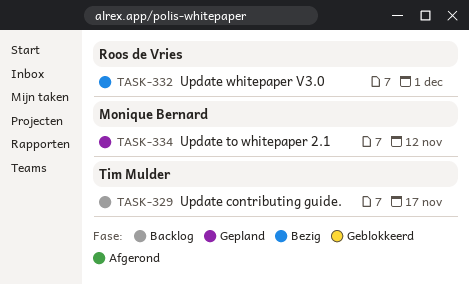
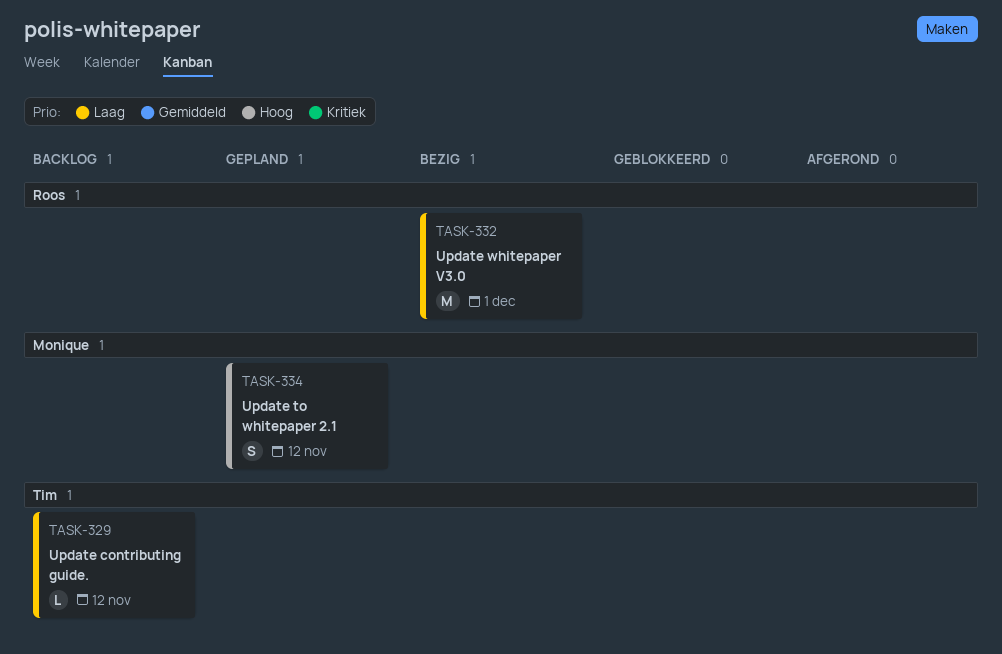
TASK-329, due: Nov 17 -> Nov 12

